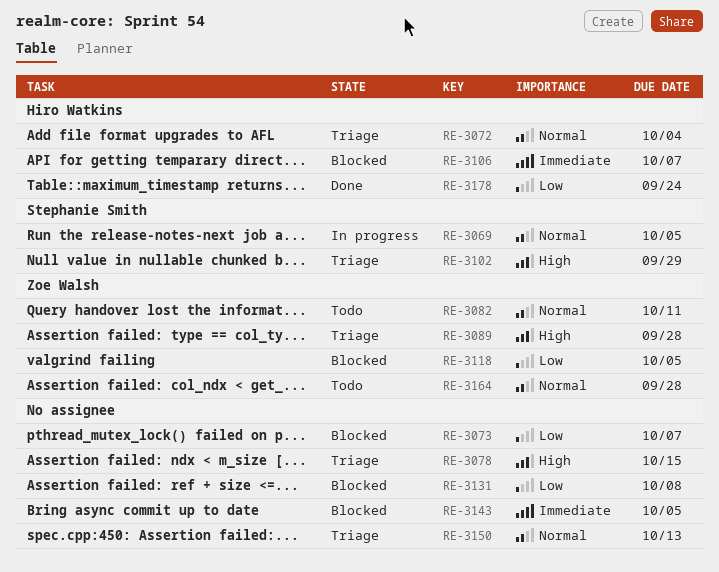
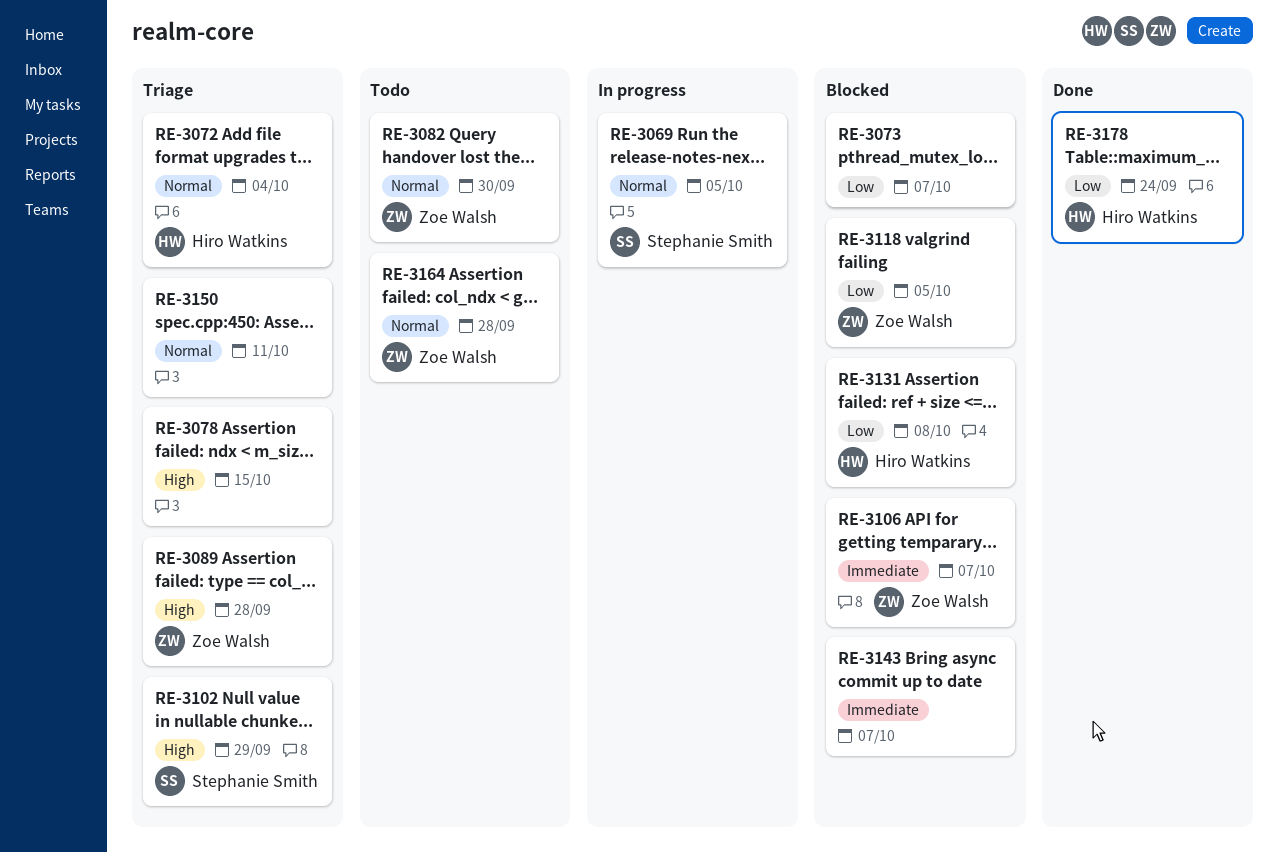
RE-3082, due: Oct 11 -> Sep 30
RE-3106, owner: Hiro Watkins -> Zoe Walsh
RE-3131, owner: none -> Hiro Watkins
RE-3143, due: Oct 5 -> Oct 7
RE-3150, due: Oct 13 -> Oct 11

